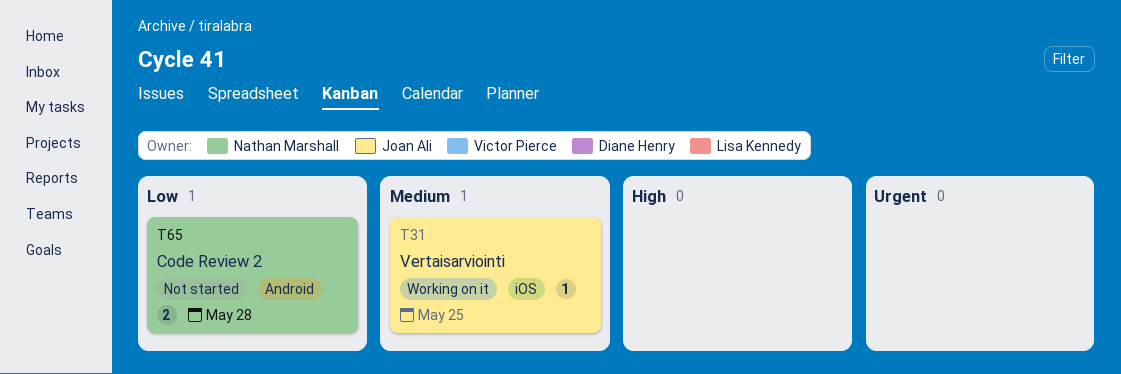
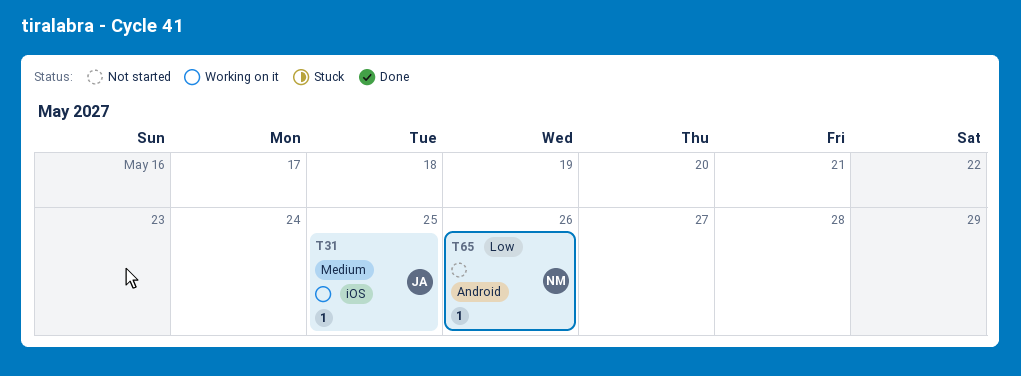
T65, estimate: 2 -> 1
T65, due: May 28 -> May 26

